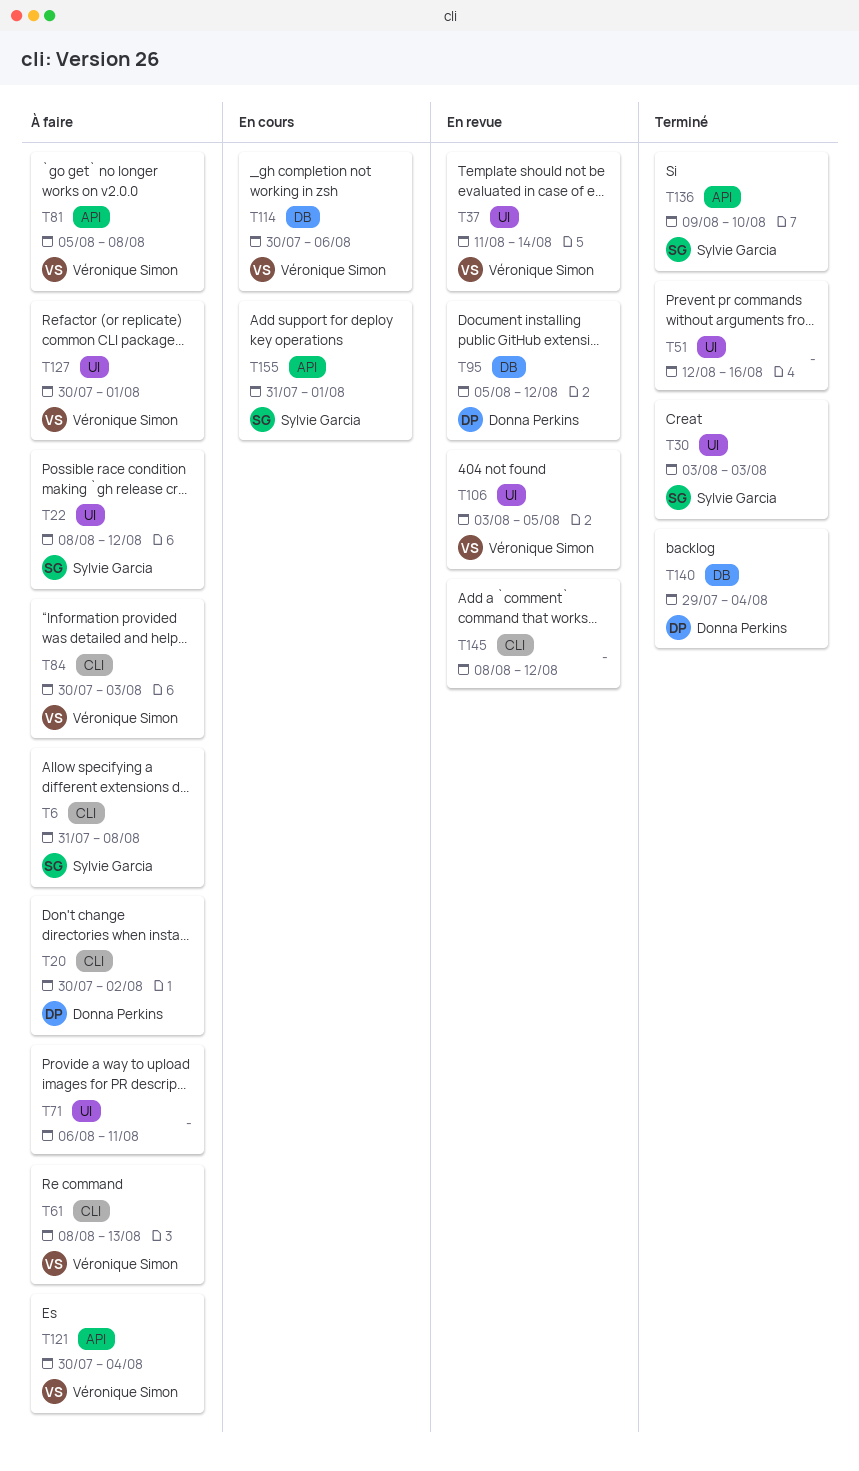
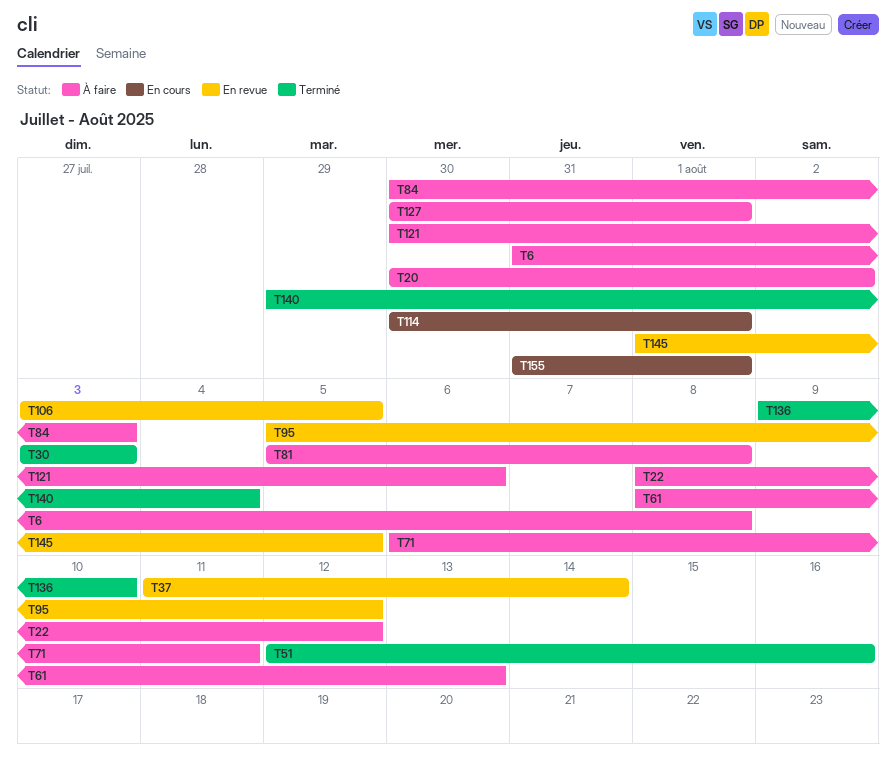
T114, due: Aug 6 -> Aug 1
T121, due: Aug 4 -> Aug 6
T145, start: Aug 8 -> Aug 1
T145, due: Aug 12 -> Aug 5

